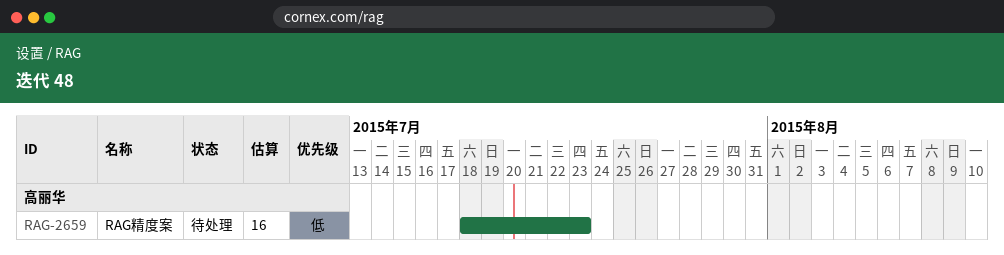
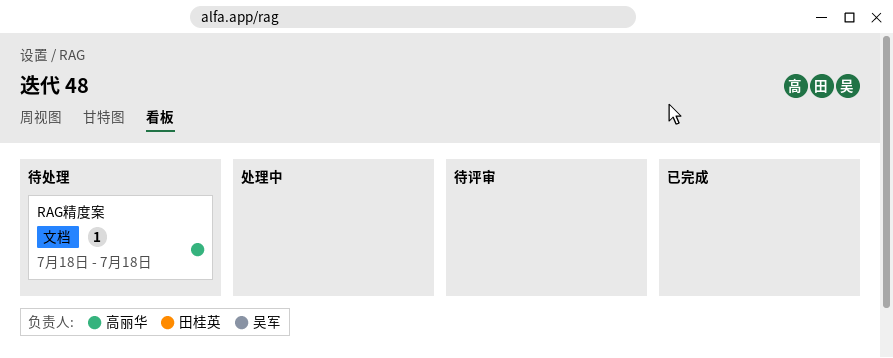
RAG精度案, estimate: 16 -> 1
RAG精度案, due: Jul 23 -> Jul 18

